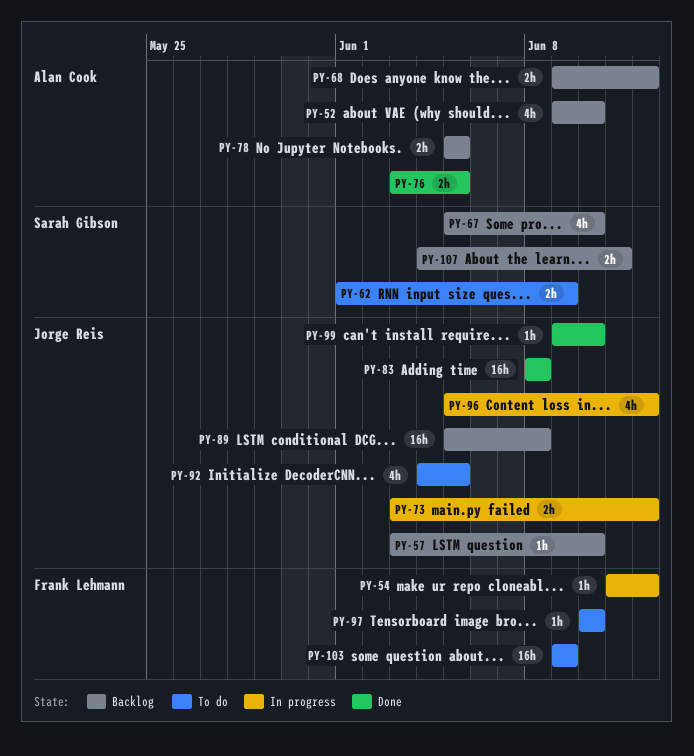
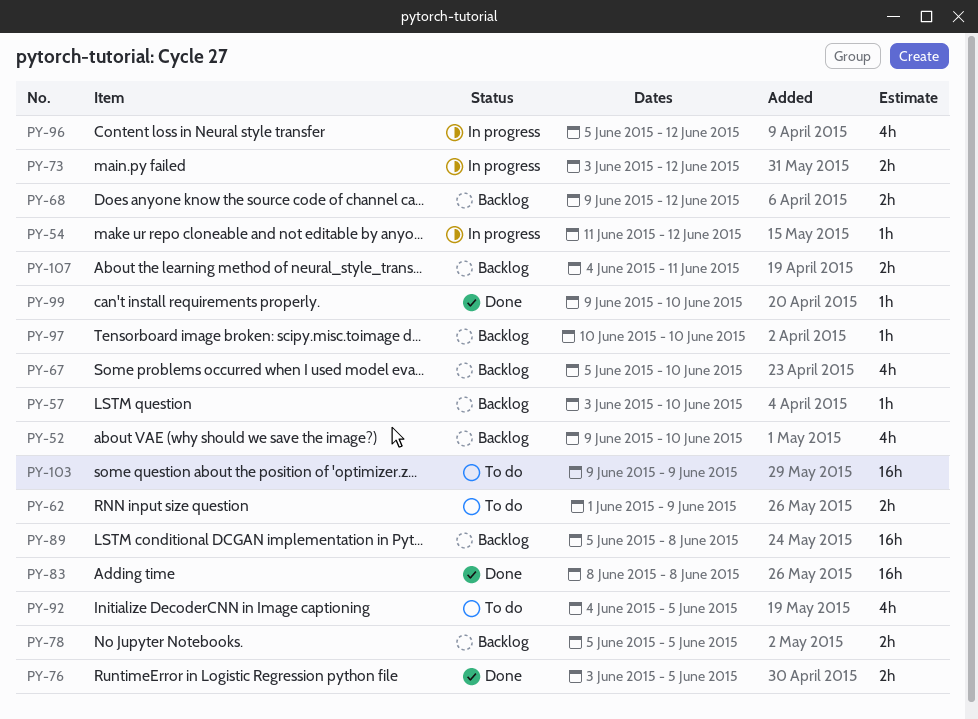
PY-97, status: To do -> Backlog

